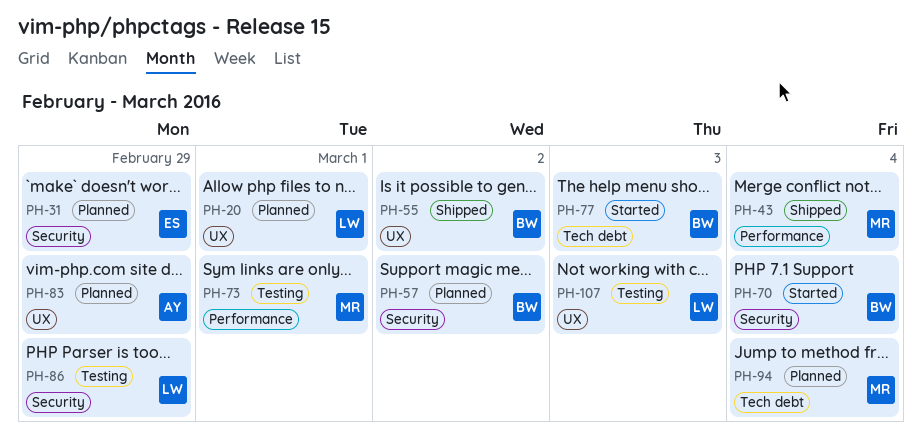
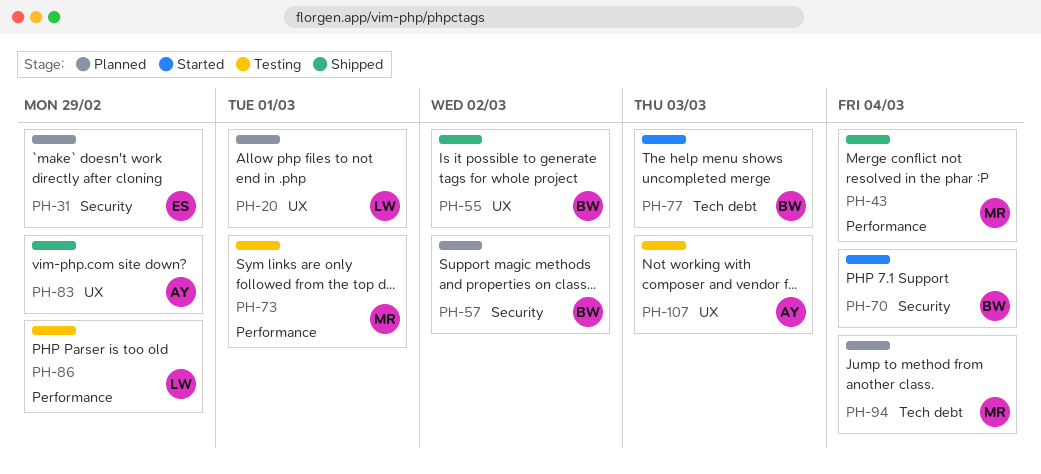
PH-83, status: Planned -> Shipped
PH-86, label: Security -> Performance
PH-107, owner: LW -> AY

